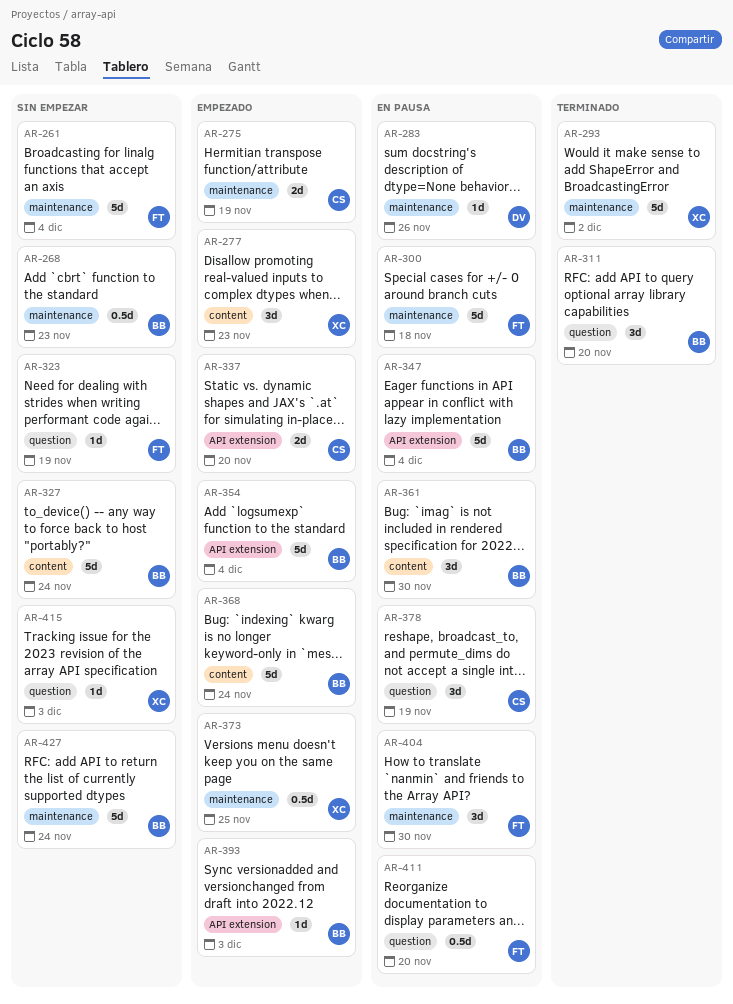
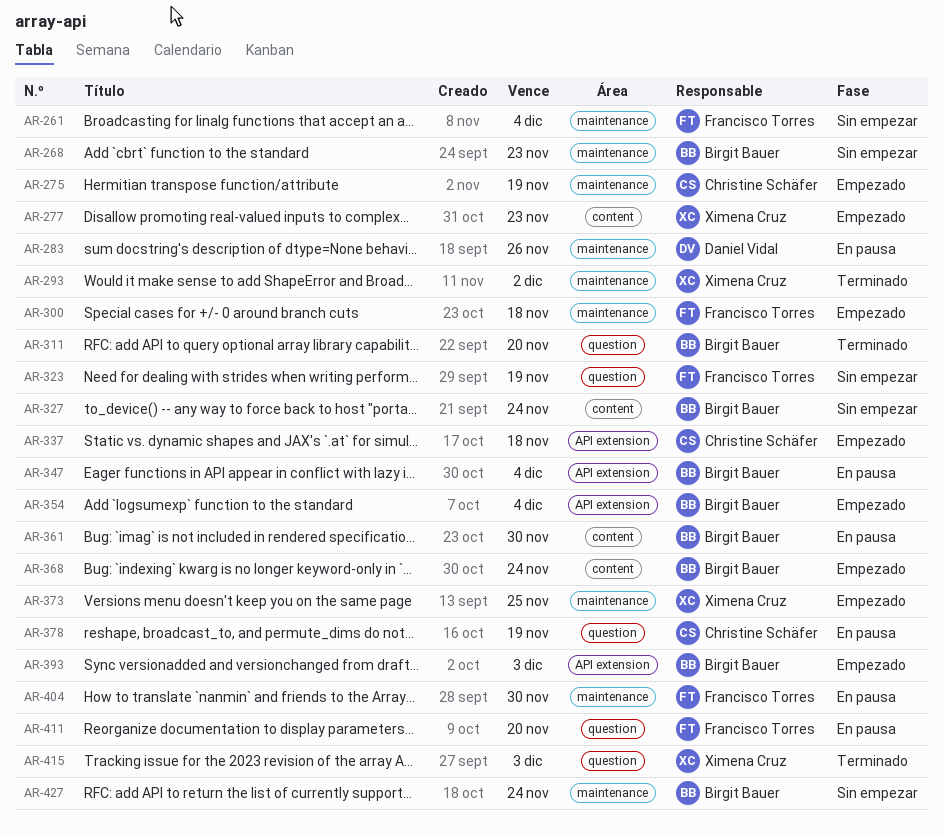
AR-300, status: En pausa -> Empezado
AR-337, due: Nov 20 -> Nov 18
AR-415, status: Sin empezar -> Terminado

